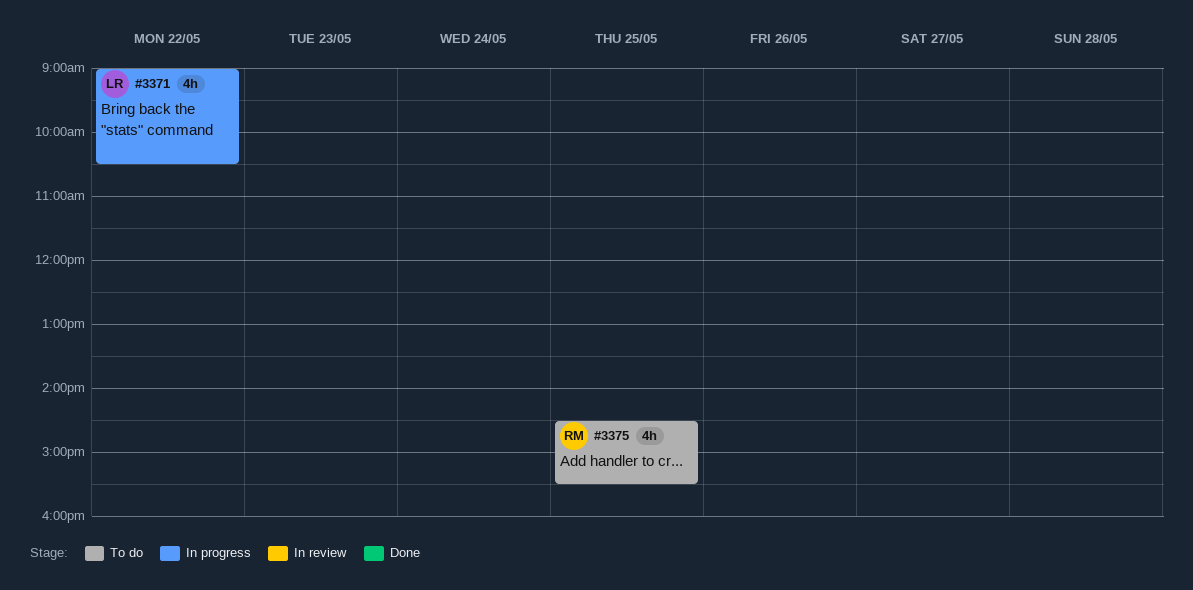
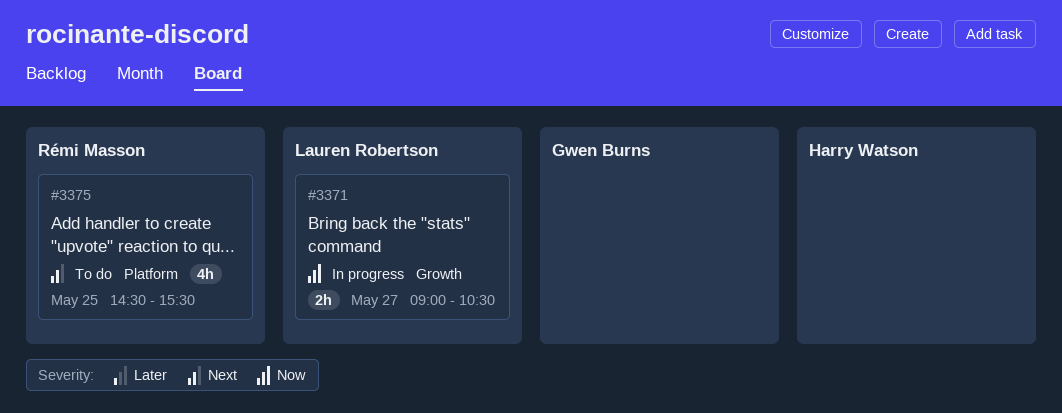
#3371, estimate: 4h -> 2h
#3371, day: May 22 -> May 27

